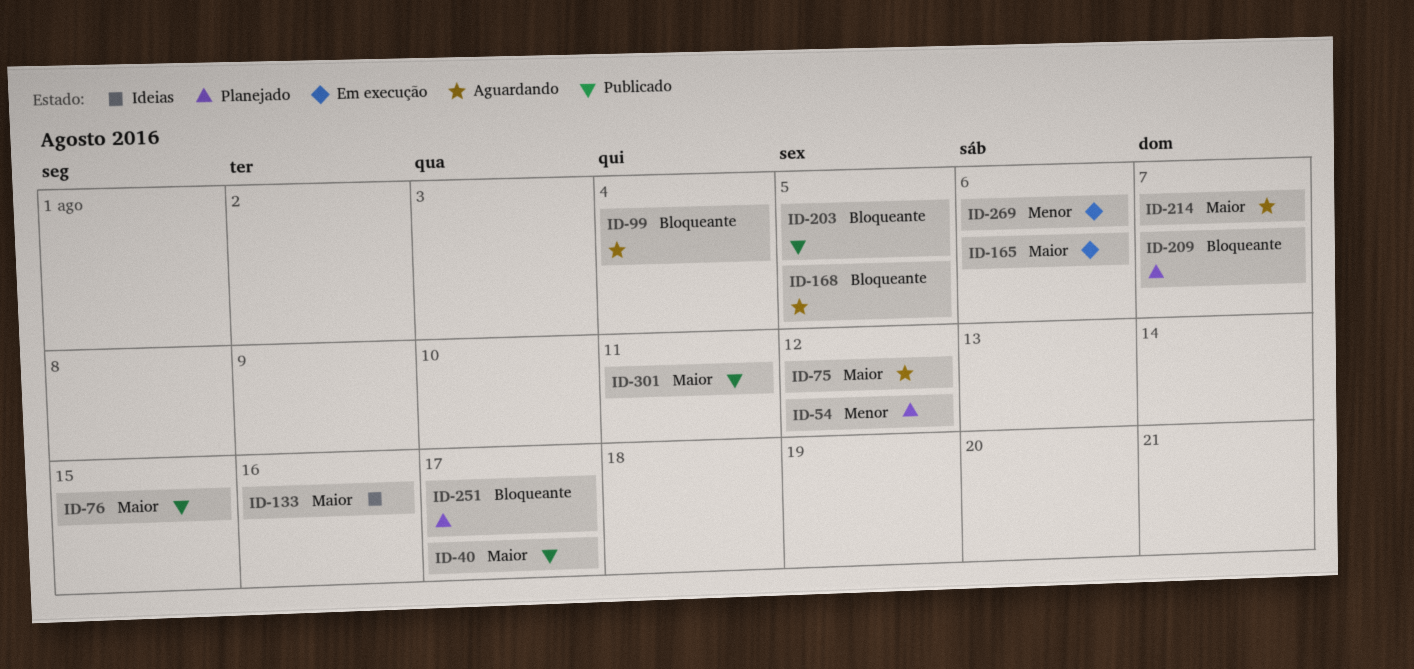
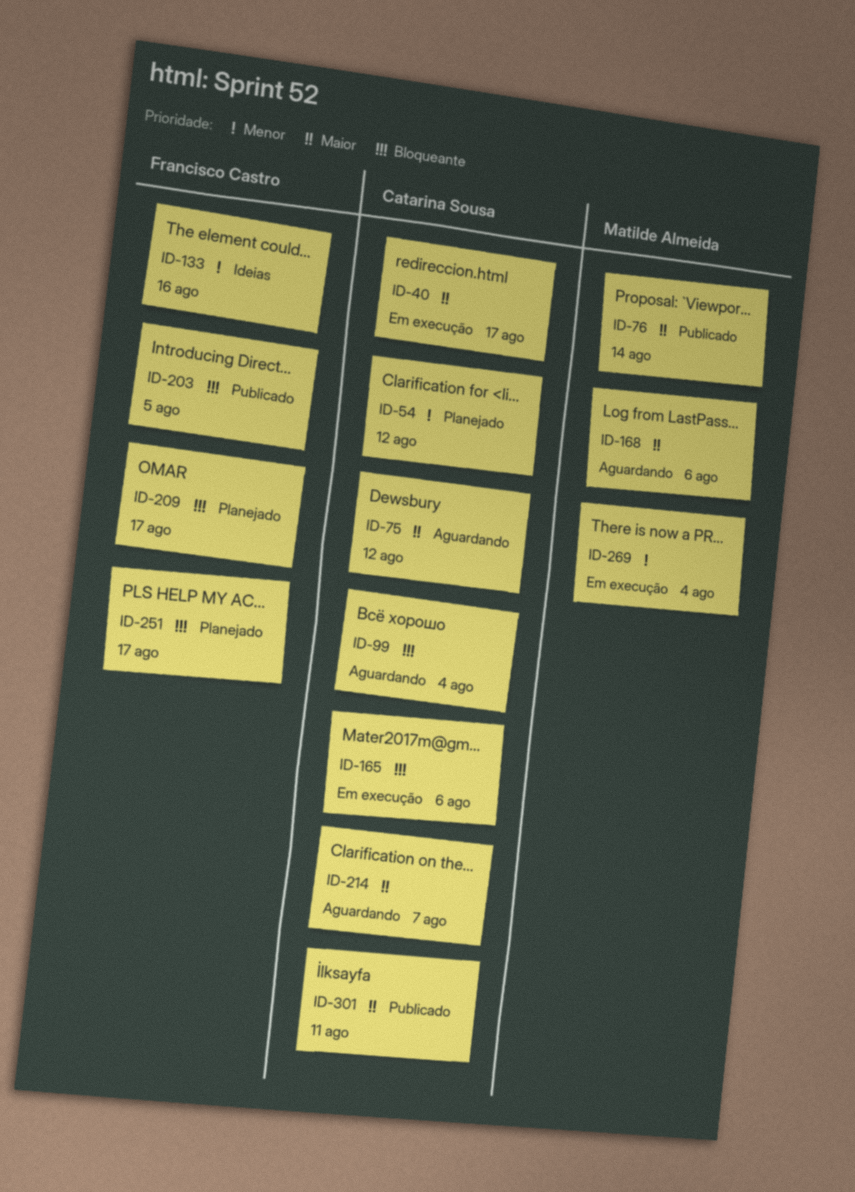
ID-40, status: Publicado -> Em execução
ID-76, due: Aug 15 -> Aug 14
ID-133, priority: Maior -> Menor
ID-165, priority: Maior -> Bloqueante
ID-168, priority: Bloqueante -> Maior
ID-168, due: Aug 5 -> Aug 6
ID-209, due: Aug 7 -> Aug 17
ID-269, due: Aug 6 -> Aug 4

